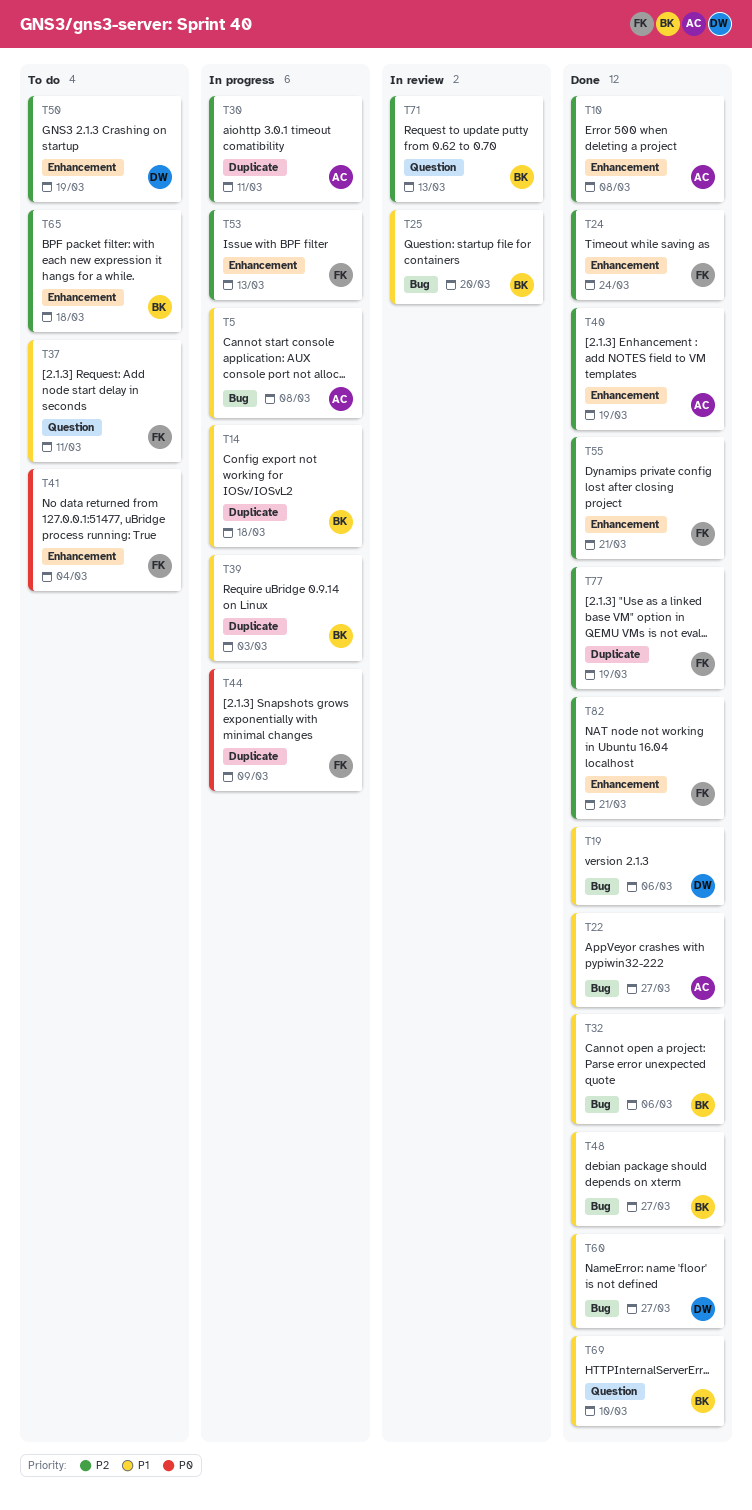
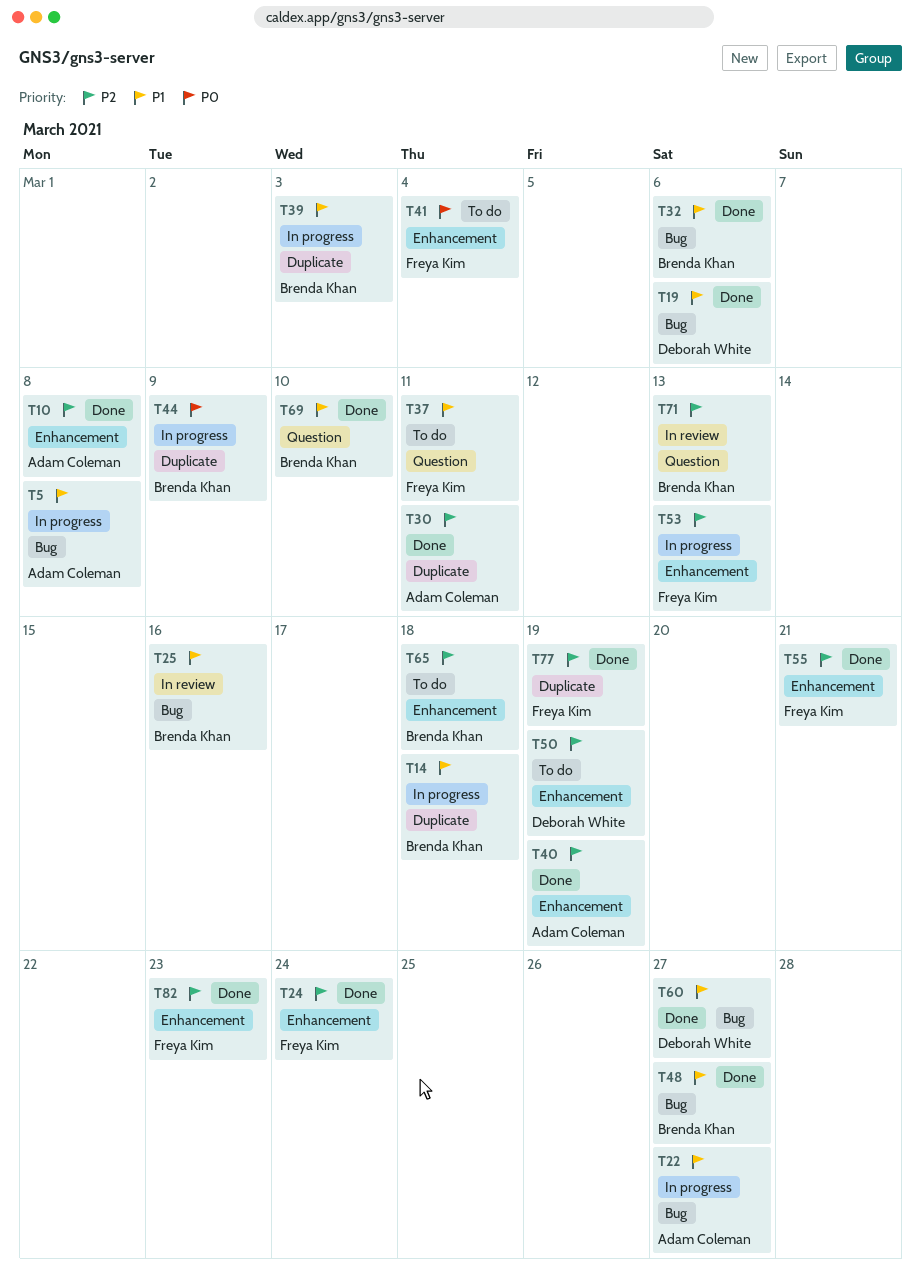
T22, status: Done -> In progress
T25, due: Mar 20 -> Mar 16
T30, status: In progress -> Done
T44, owner: Freya Kim -> Brenda Khan
T82, due: Mar 21 -> Mar 23

